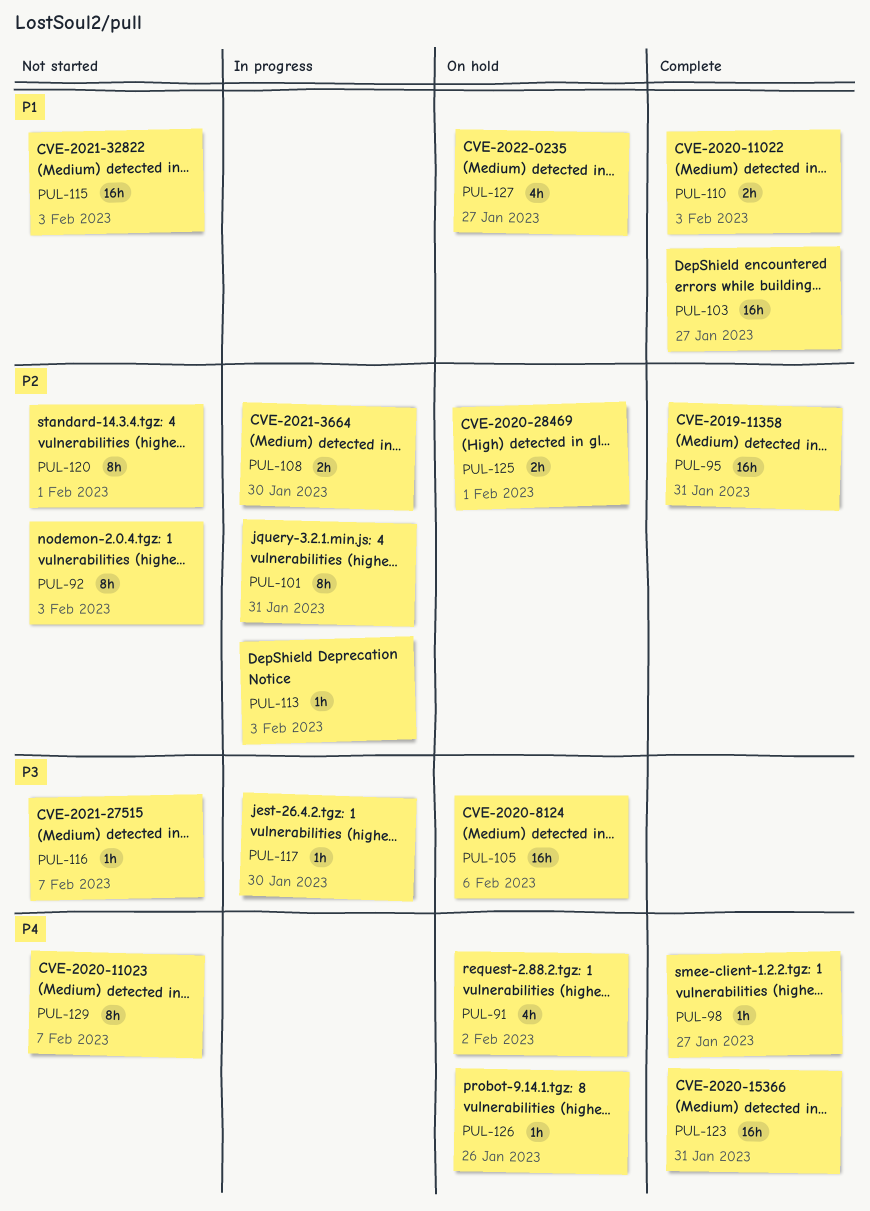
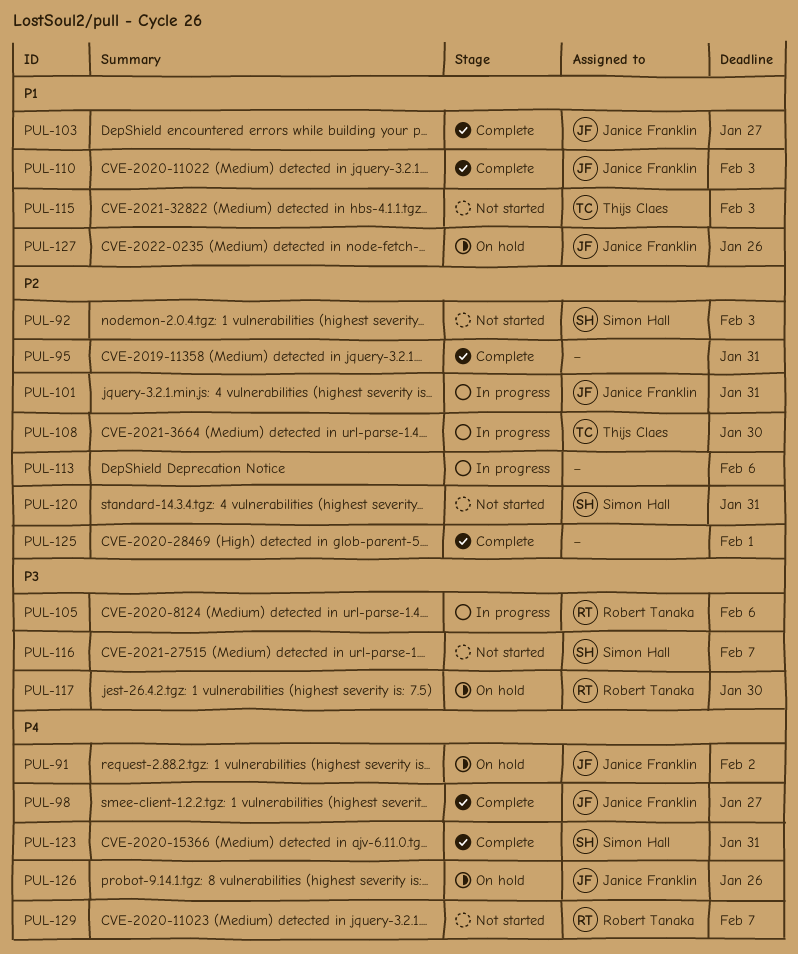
PUL-105, status: On hold -> In progress
PUL-113, due: Feb 3 -> Feb 6
PUL-117, status: In progress -> On hold
PUL-120, due: Feb 1 -> Jan 31
PUL-125, status: On hold -> Complete
PUL-127, due: Jan 27 -> Jan 26

